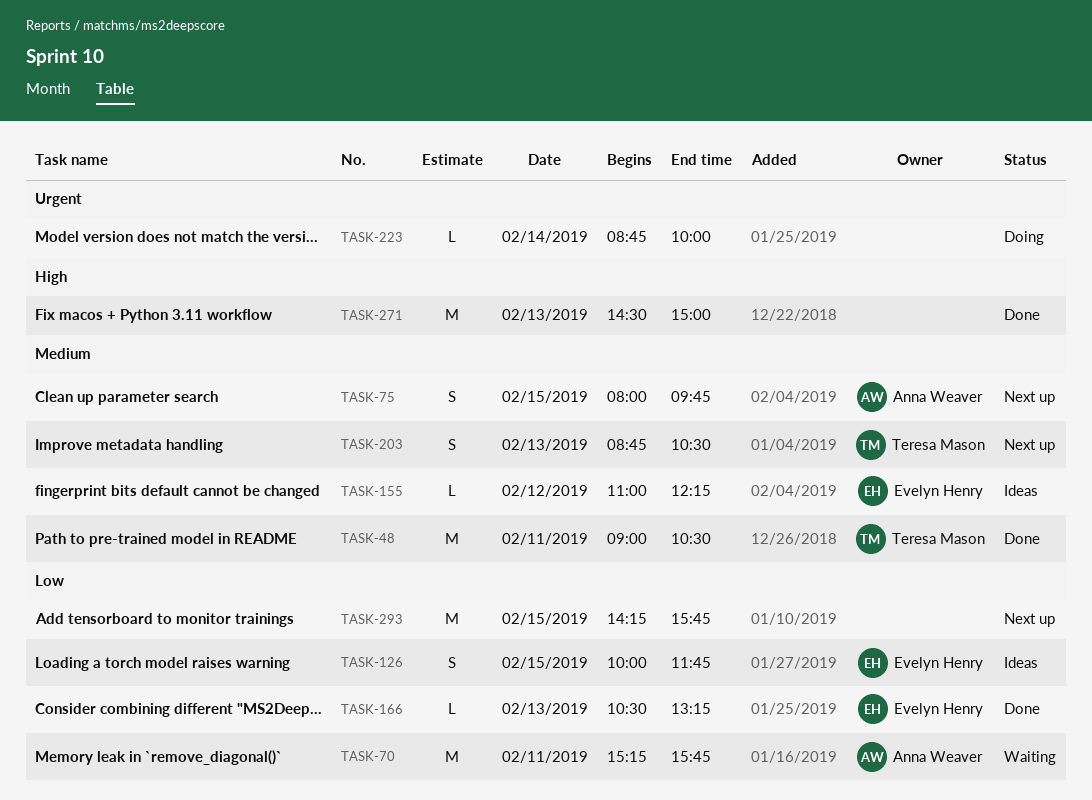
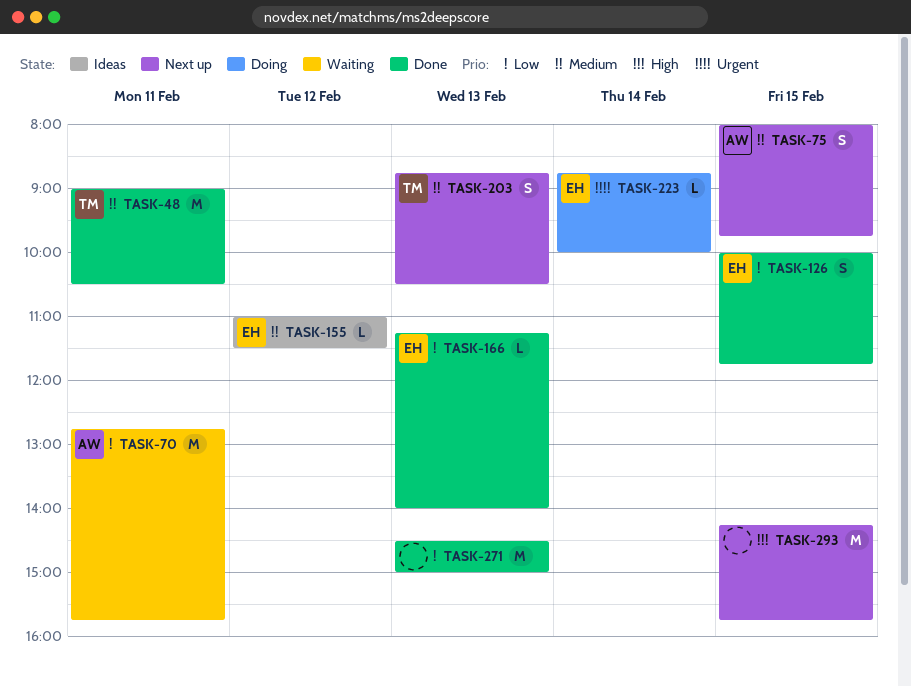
TASK-70, begins: 15:15 -> 12:45
TASK-126, status: Ideas -> Done
TASK-155, ends: 12:15 -> 11:30
TASK-166, begins: 10:30 -> 11:15
TASK-166, ends: 13:15 -> 14:00
TASK-223, owner: none -> Evelyn Henry
TASK-271, priority: High -> Low
TASK-293, priority: Low -> High

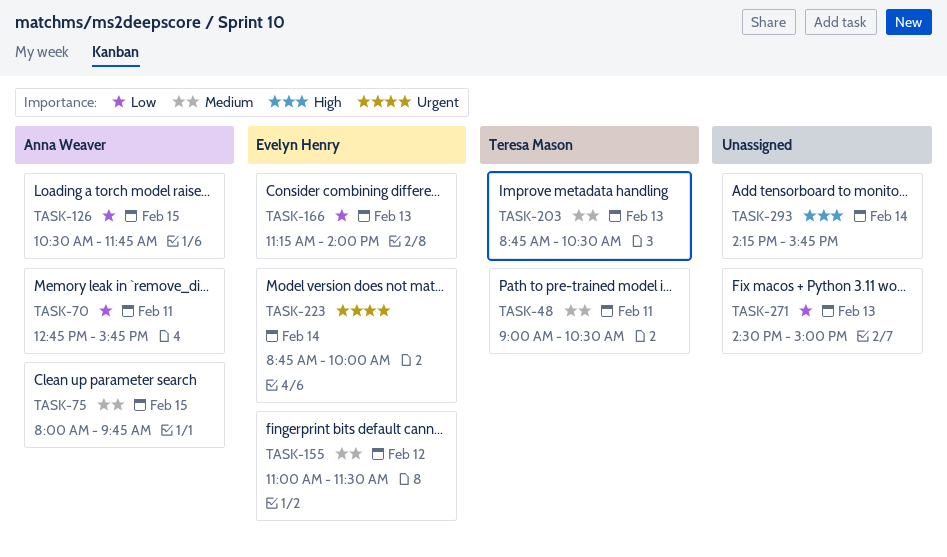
TASK-126, owner: Evelyn Henry -> Anna Weaver
TASK-126, begins: 10:00 -> 10:30
TASK-293, day: Feb 15 -> Feb 14

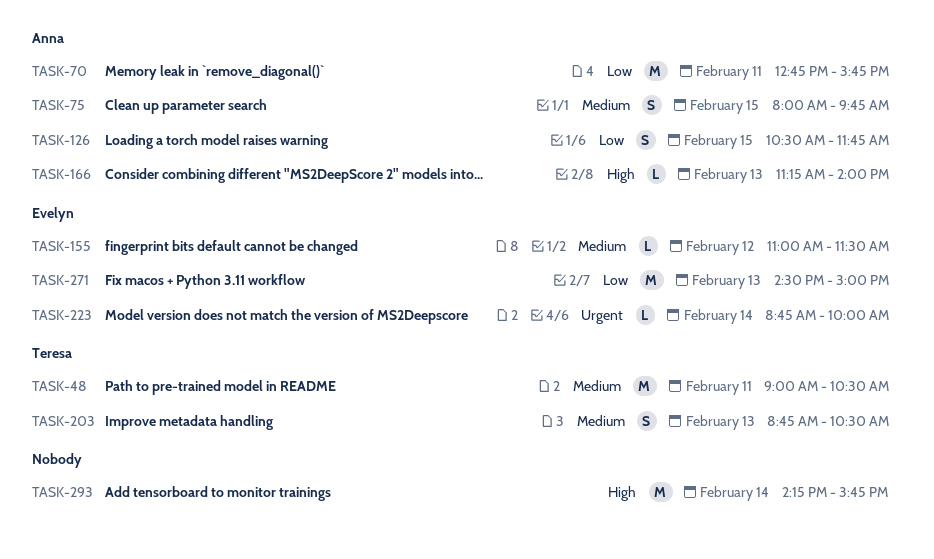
TASK-166, owner: Evelyn Henry -> Anna Weaver
TASK-166, priority: Low -> High
TASK-271, owner: none -> Evelyn Henry

